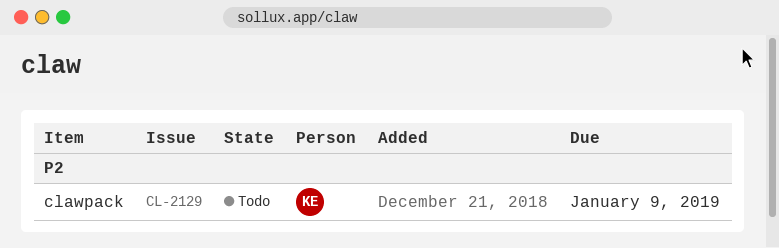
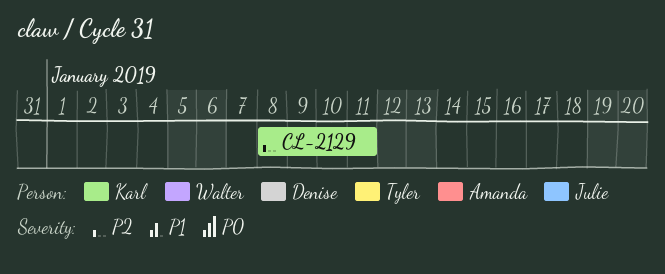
CL-2129, due: Jan 9 -> Jan 11

